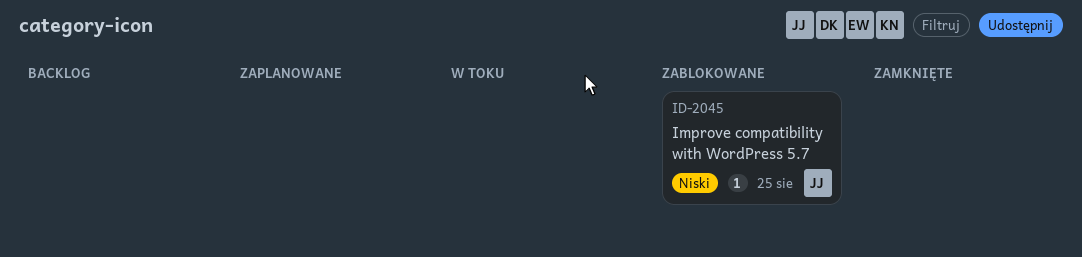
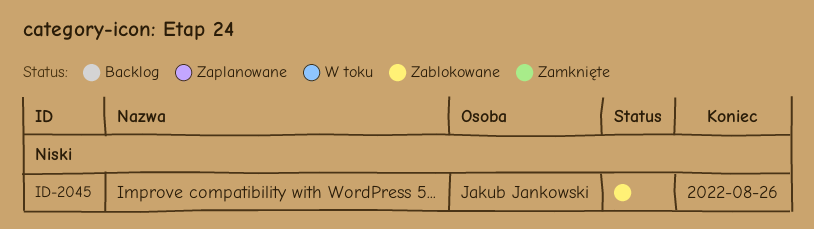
ID-2045, due: Aug 25 -> Aug 26

